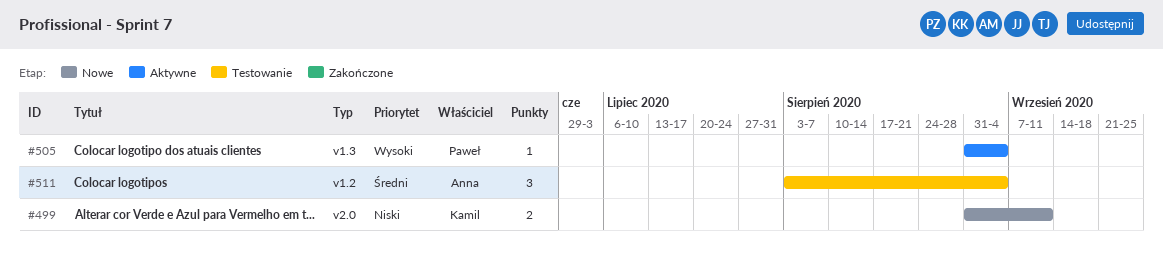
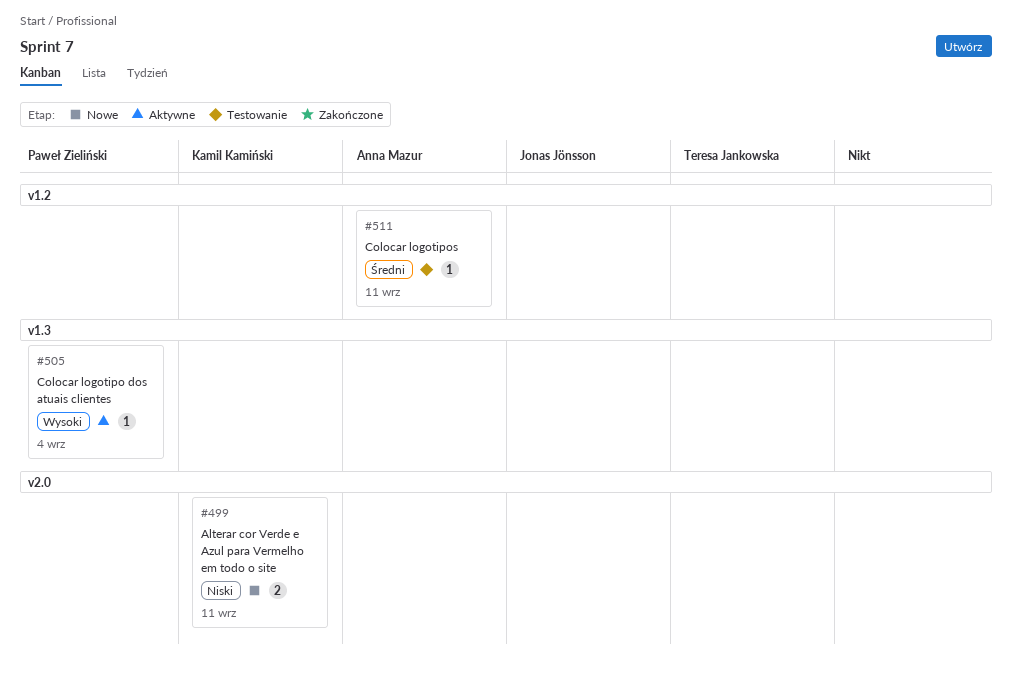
#511, estimate: 3 -> 1
#511, due: Sep 4 -> Sep 11

